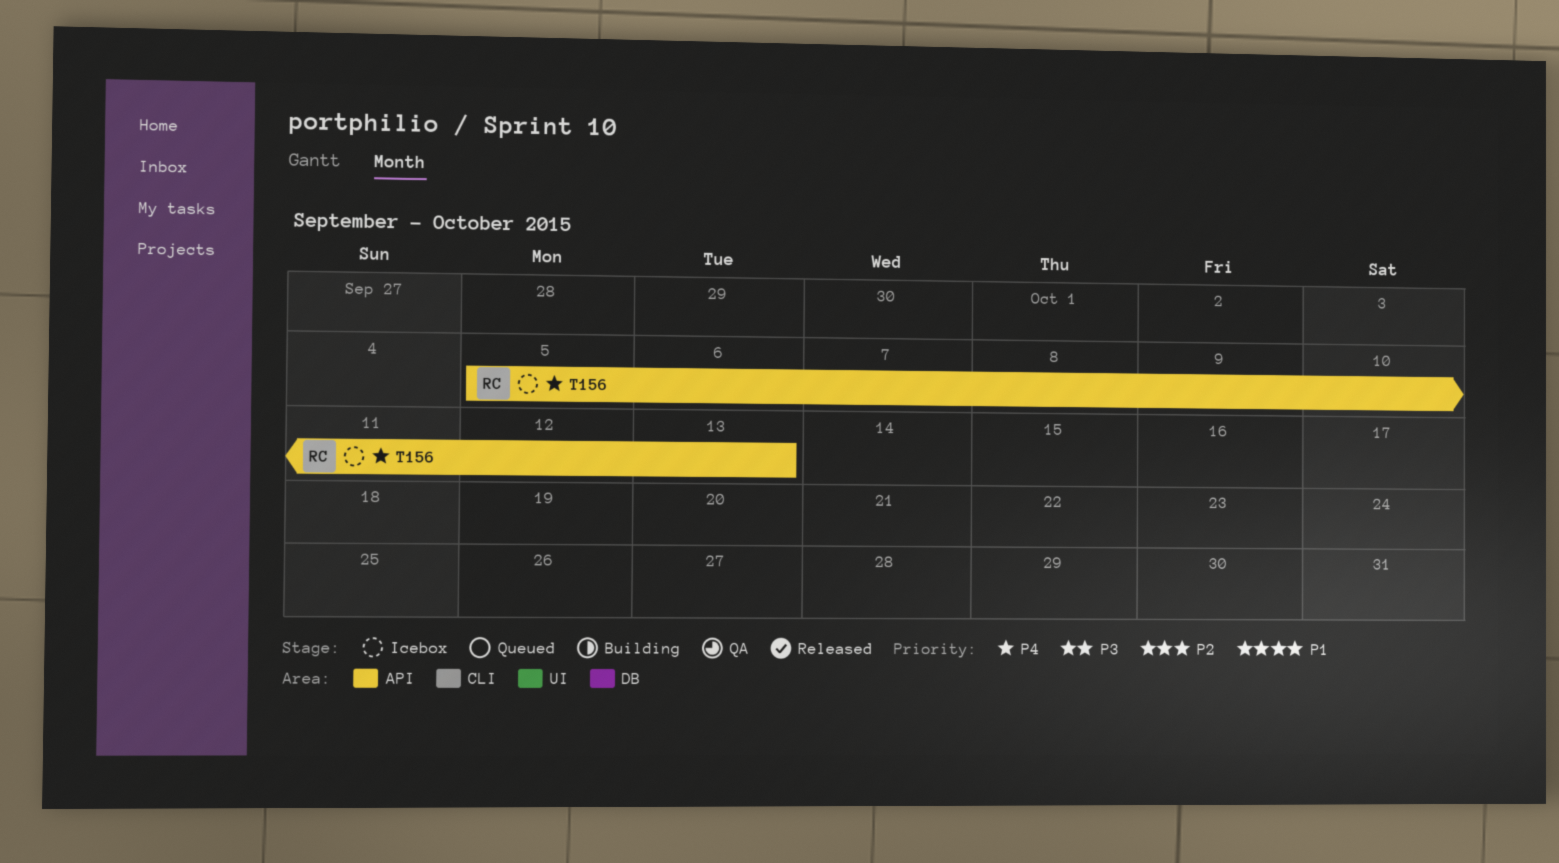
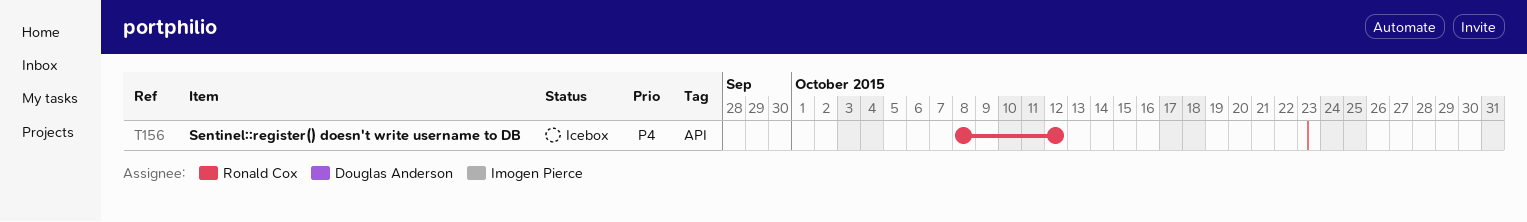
T156, start: Oct 5 -> Oct 8
T156, due: Oct 13 -> Oct 12

